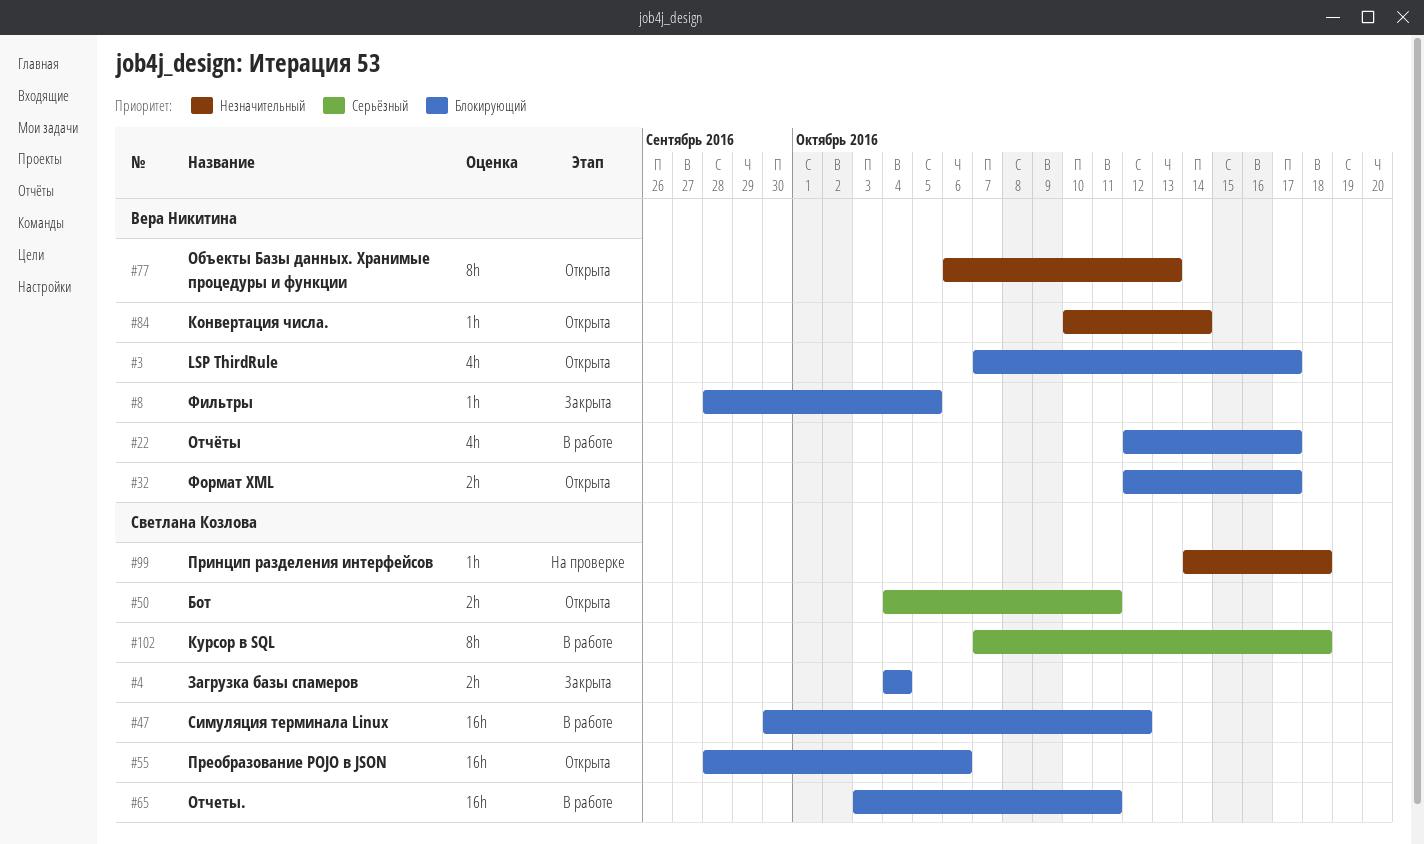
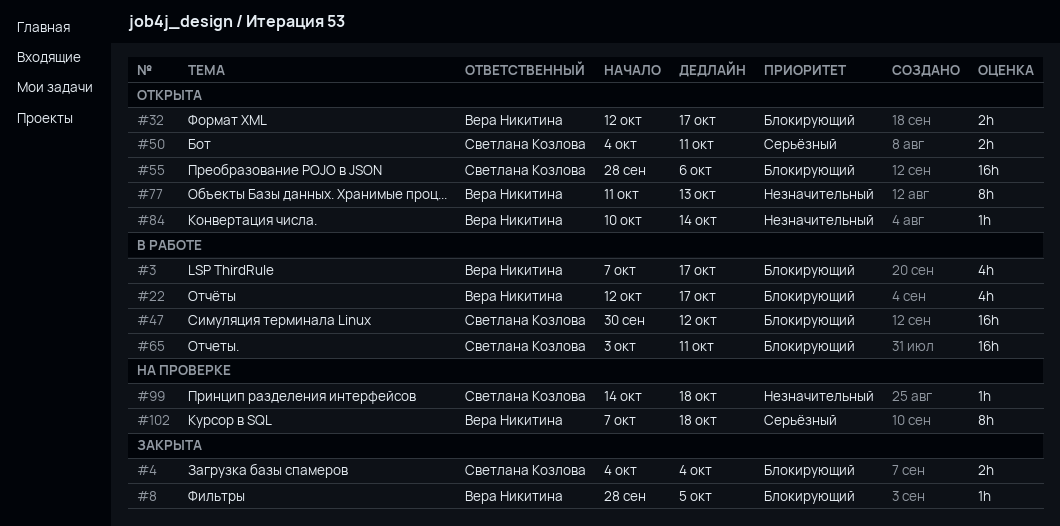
#3, status: Открыта -> В работе
#77, start: Oct 6 -> Oct 11
#102, status: В работе -> На проверке
#102, owner: Светлана Козлова -> Вера Никитина

